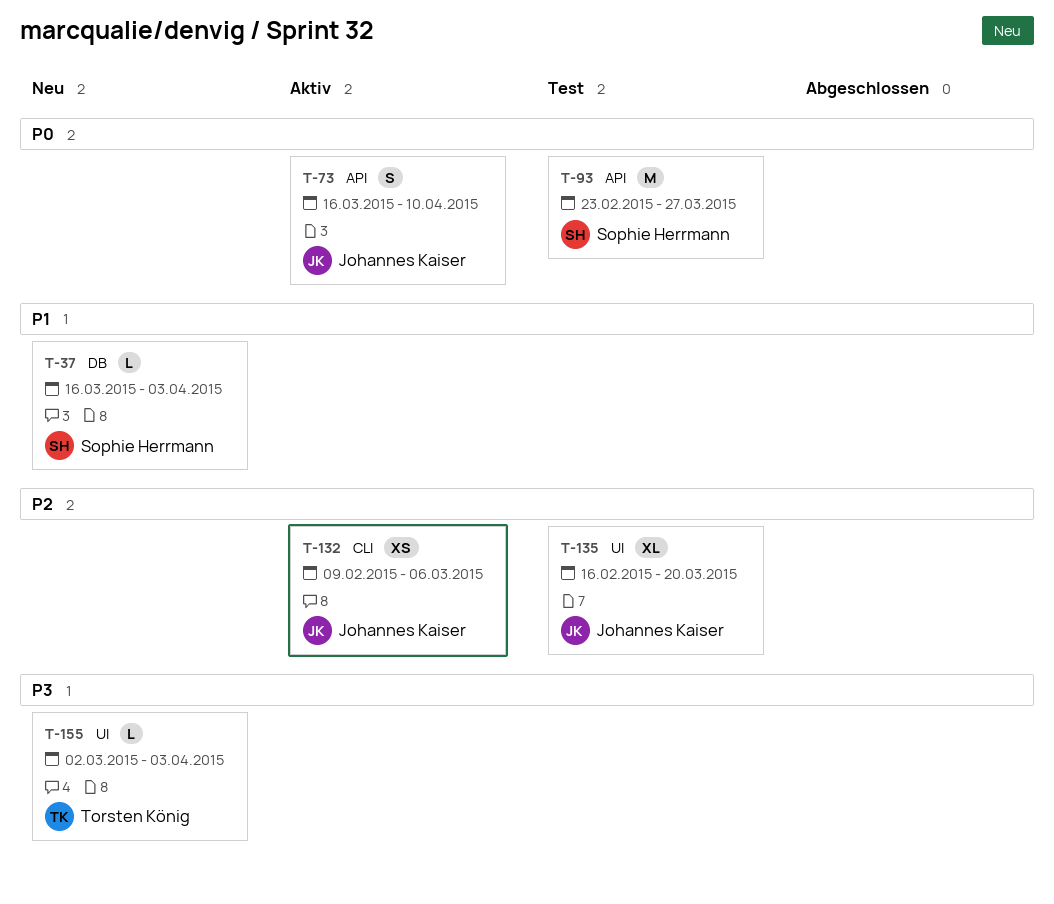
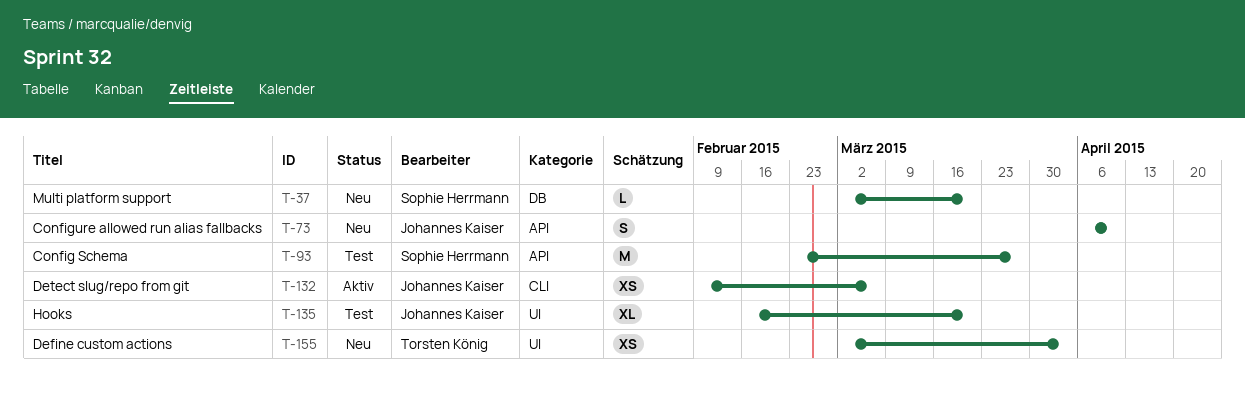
T-37, start: Mar 16 -> Mar 2
T-37, due: Apr 3 -> Mar 20
T-73, status: Aktiv -> Neu
T-73, start: Mar 16 -> Apr 6
T-155, estimate: L -> XS

